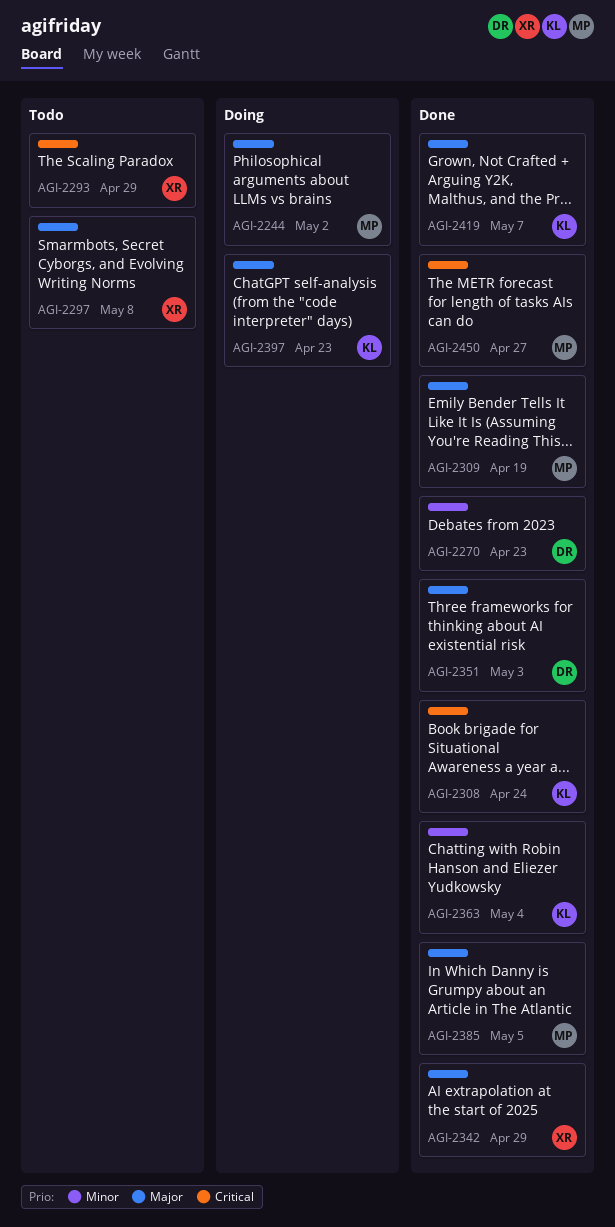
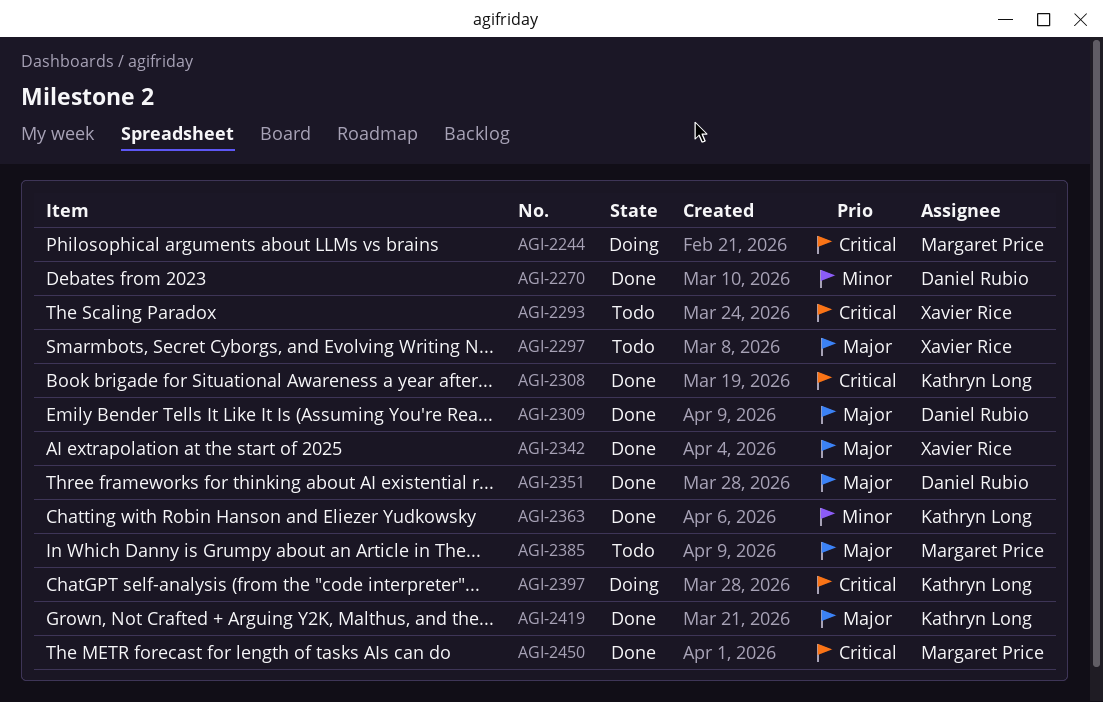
AGI-2244, priority: Major -> Critical
AGI-2309, owner: Margaret Price -> Daniel Rubio
AGI-2385, status: Done -> Todo
AGI-2397, priority: Major -> Critical

